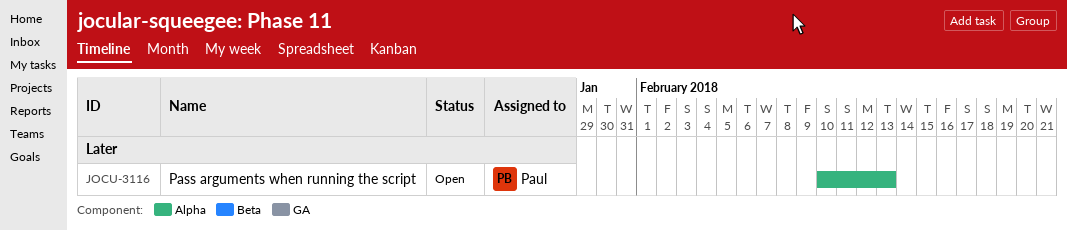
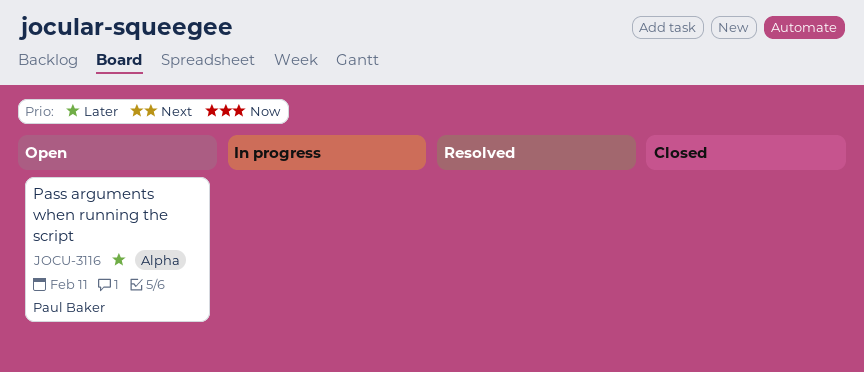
JOCU-3116, due: Feb 13 -> Feb 11

